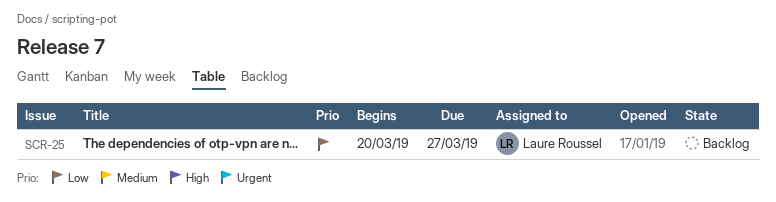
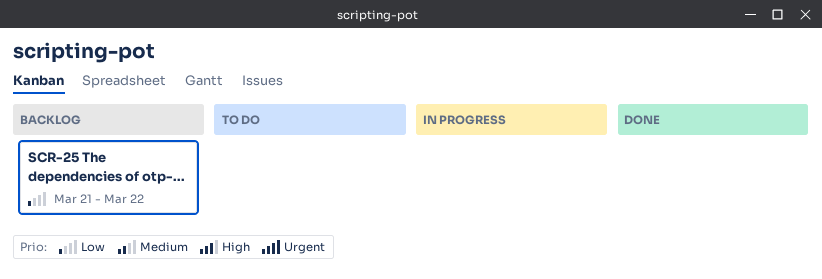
SCR-25, start: Mar 20 -> Mar 21
SCR-25, due: Mar 27 -> Mar 22

